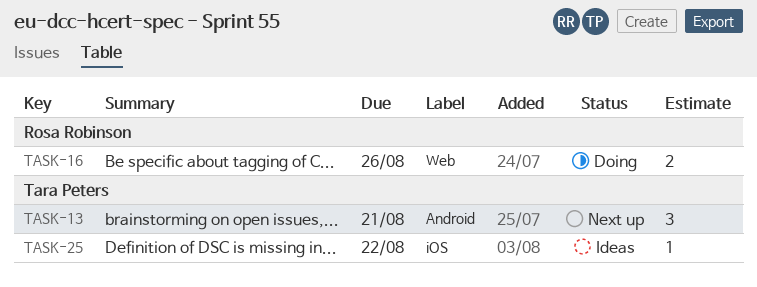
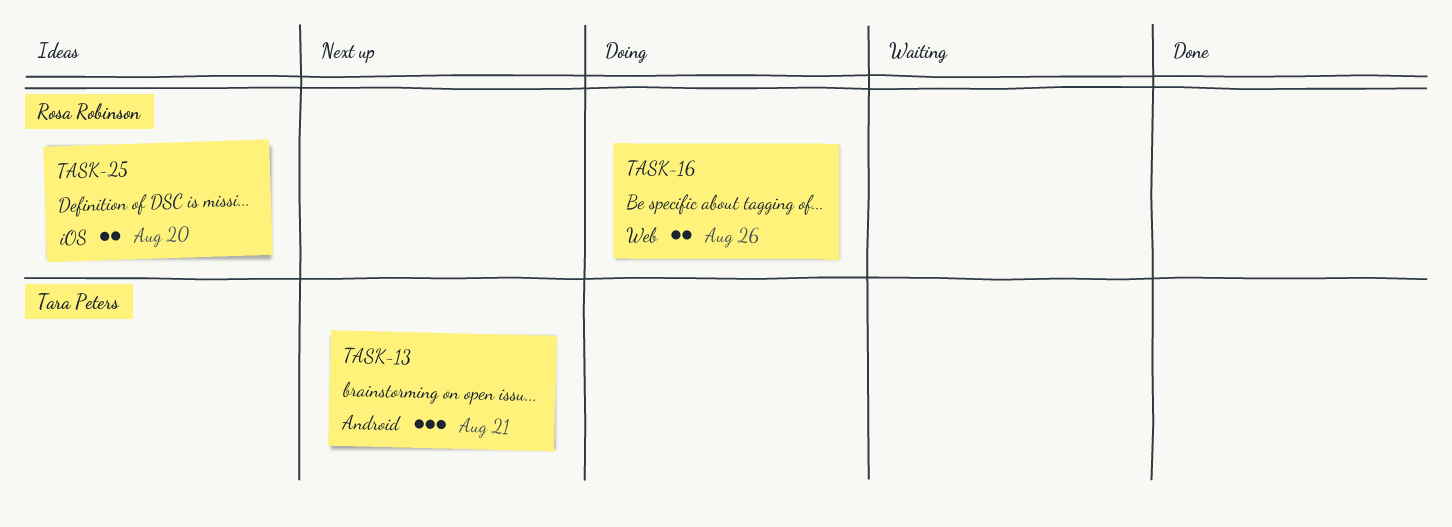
TASK-25, owner: Tara Peters -> Rosa Robinson
TASK-25, estimate: 1 -> 2
TASK-25, due: Aug 22 -> Aug 20

